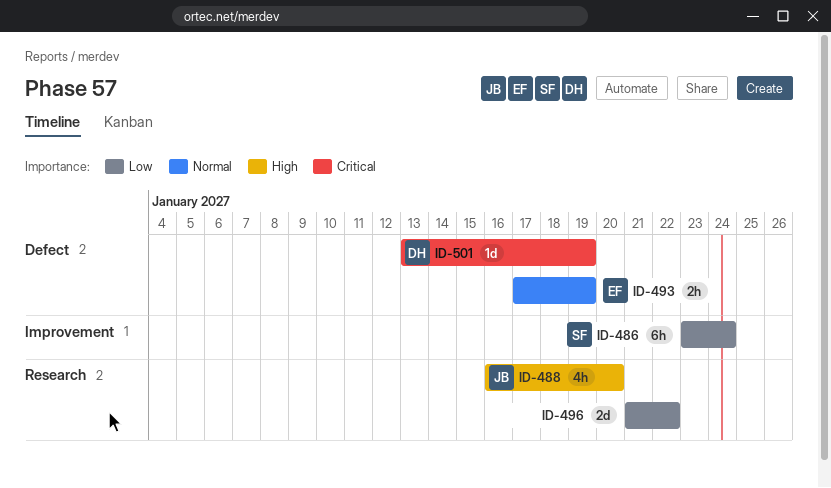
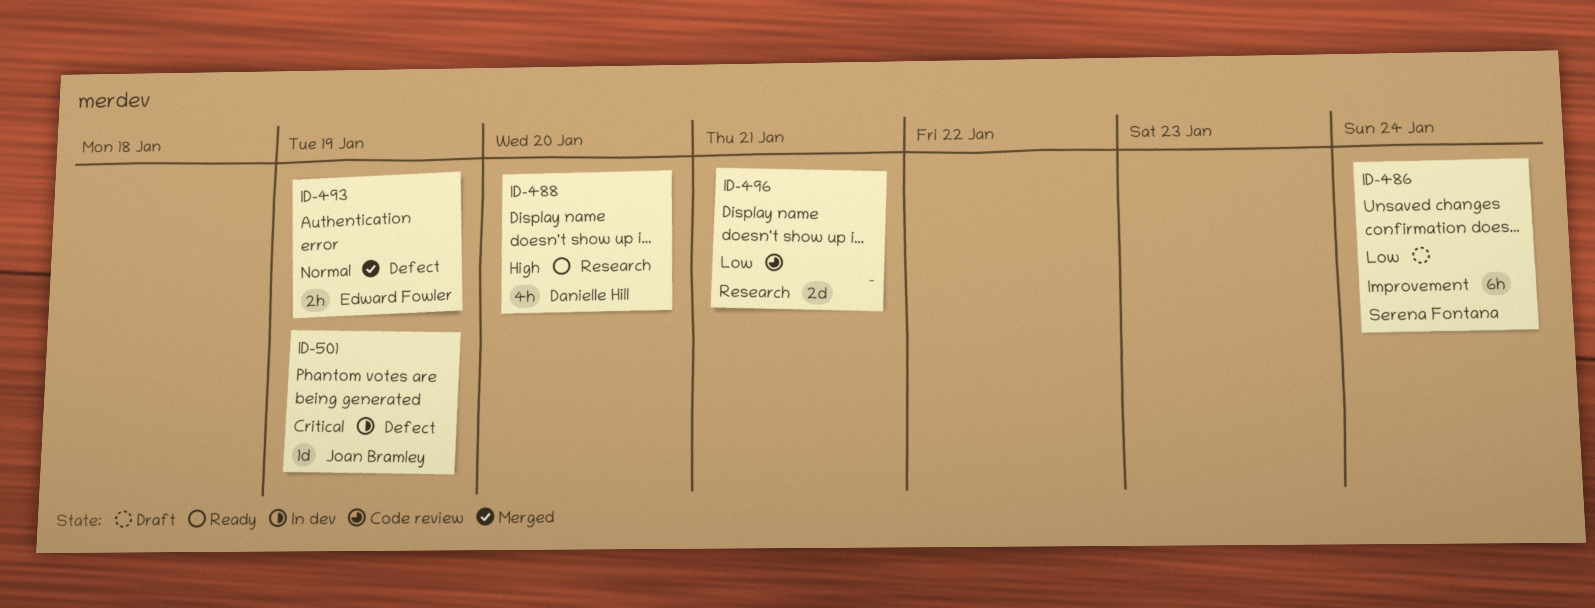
ID-488, owner: Joan Bramley -> Danielle Hill
ID-496, due: Jan 22 -> Jan 21
ID-501, owner: Danielle Hill -> Joan Bramley

